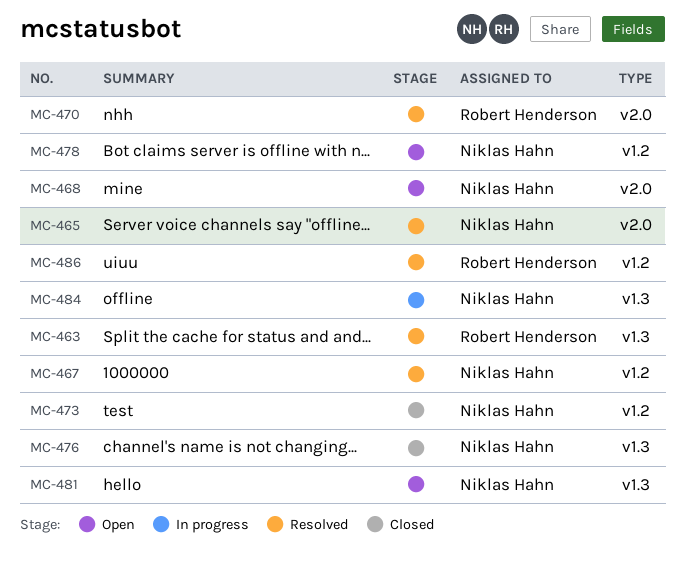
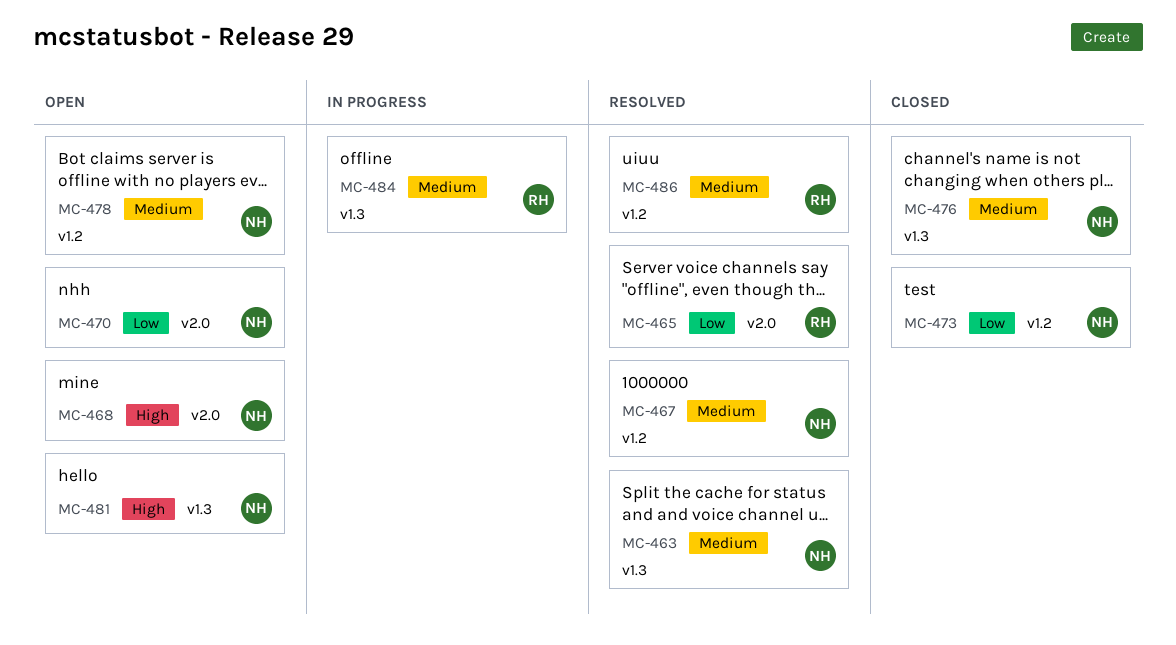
MC-463, owner: Robert Henderson -> Niklas Hahn
MC-465, owner: Niklas Hahn -> Robert Henderson
MC-470, status: Resolved -> Open
MC-470, owner: Robert Henderson -> Niklas Hahn
MC-484, owner: Niklas Hahn -> Robert Henderson

